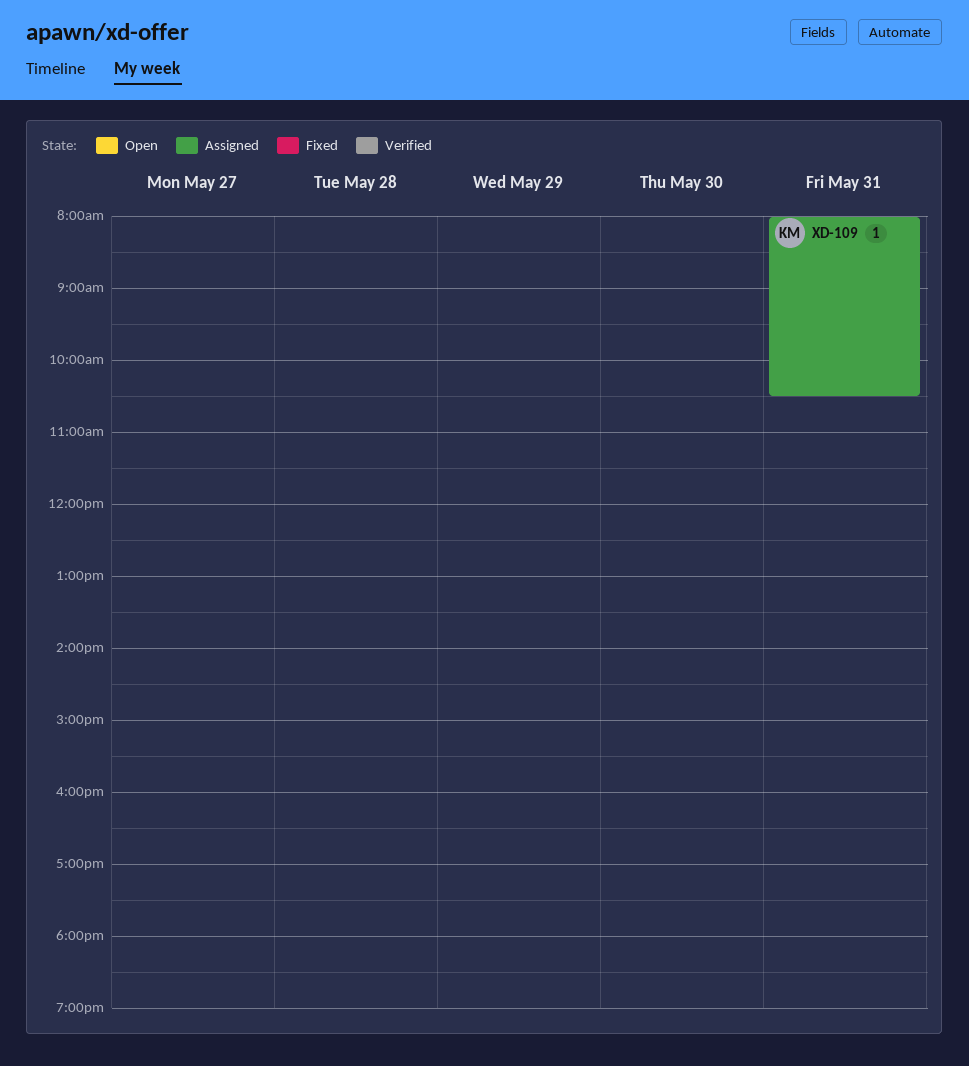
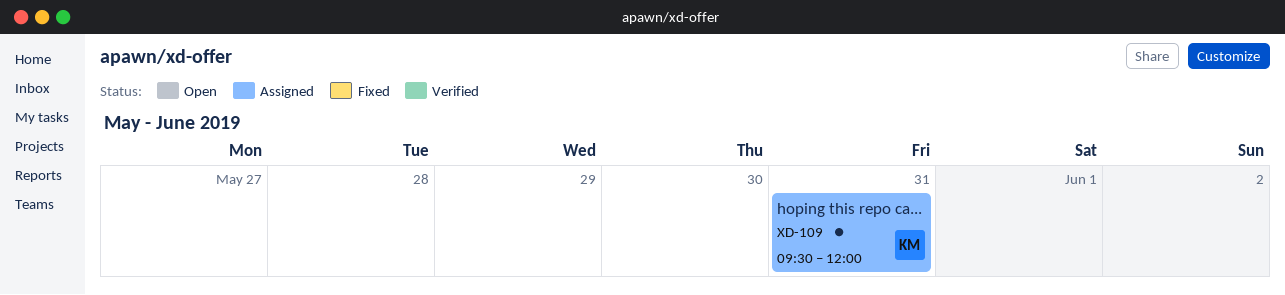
XD-109, begins: 08:00 -> 09:30
XD-109, ends: 10:30 -> 12:00

